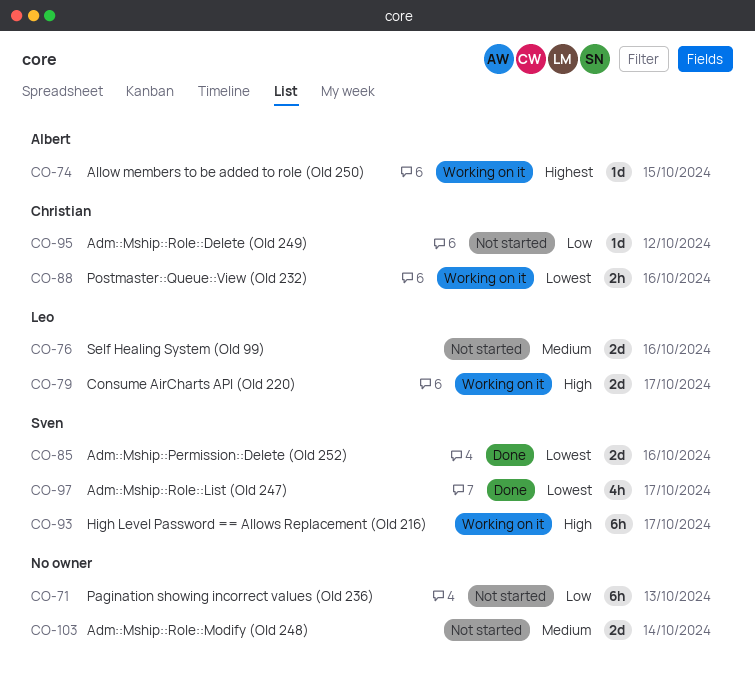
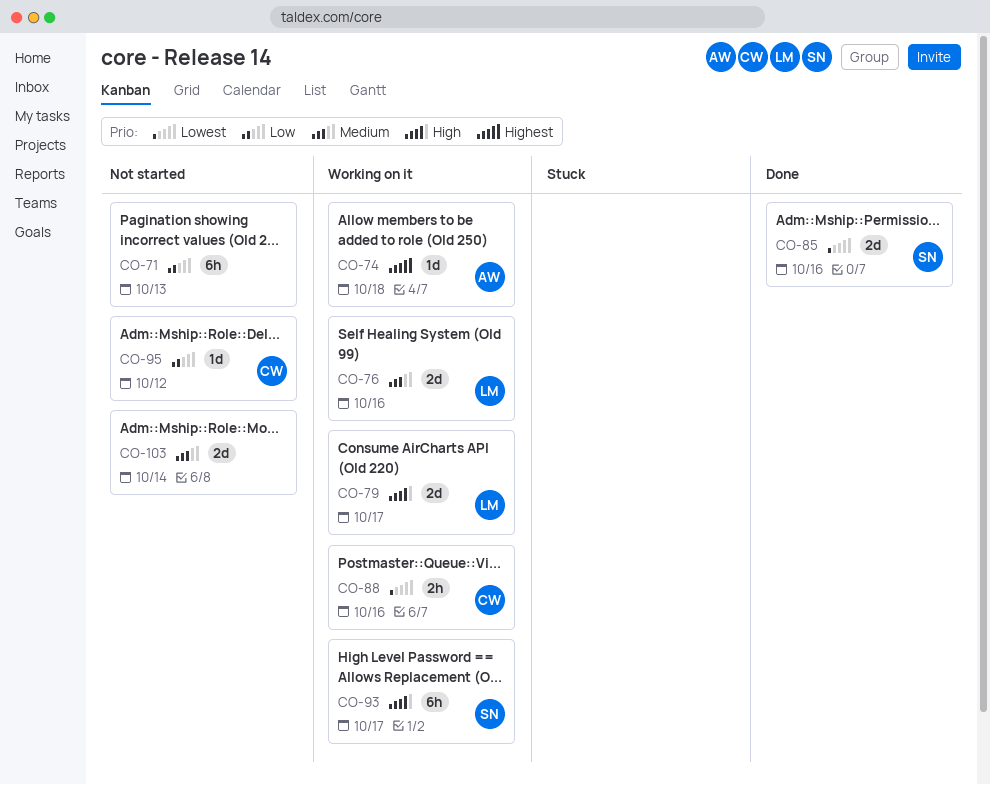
CO-74, due: Oct 15 -> Oct 18
CO-76, status: Not started -> Working on it
CO-97: present -> none

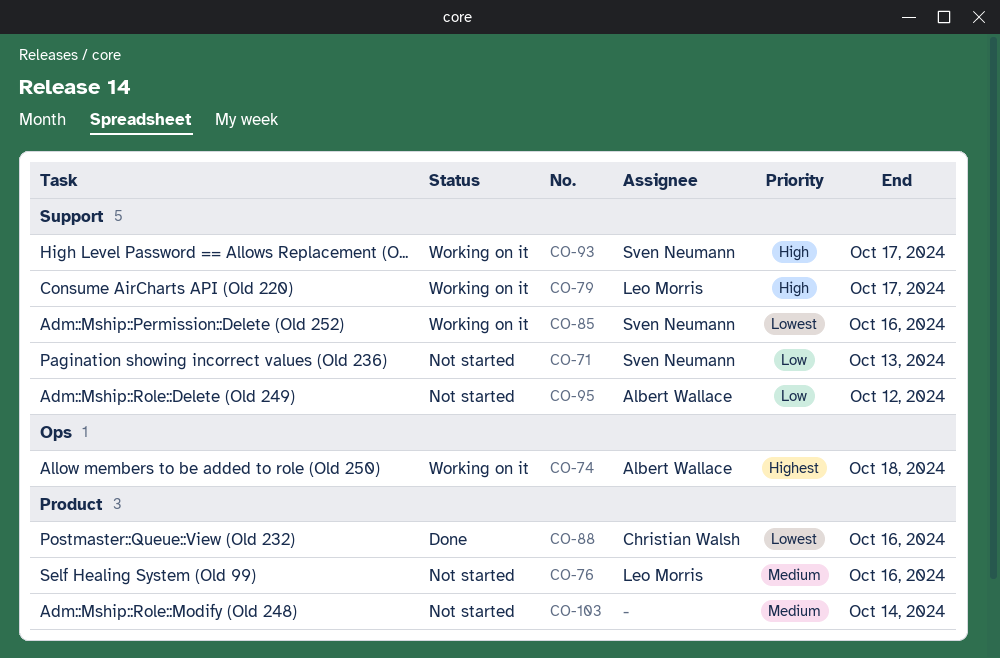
CO-71, owner: none -> Sven Neumann
CO-76, status: Working on it -> Not started
CO-85, status: Done -> Working on it
CO-88, status: Working on it -> Done
CO-95, owner: Christian Walsh -> Albert Wallace

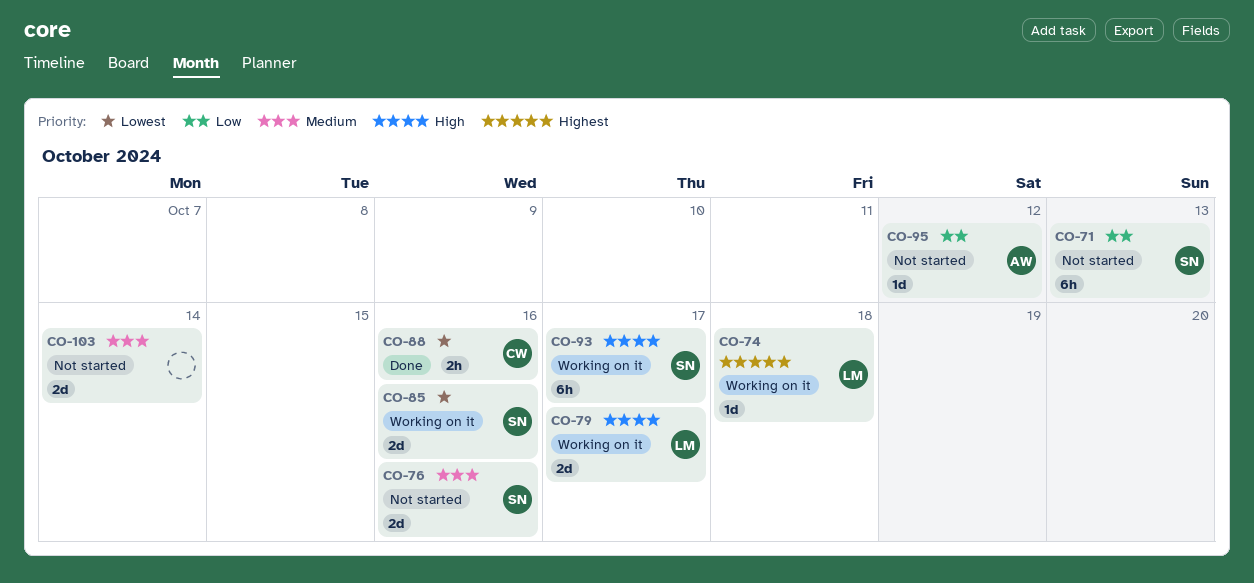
CO-74, owner: Albert Wallace -> Leo Morris
CO-76, owner: Leo Morris -> Sven Neumann

